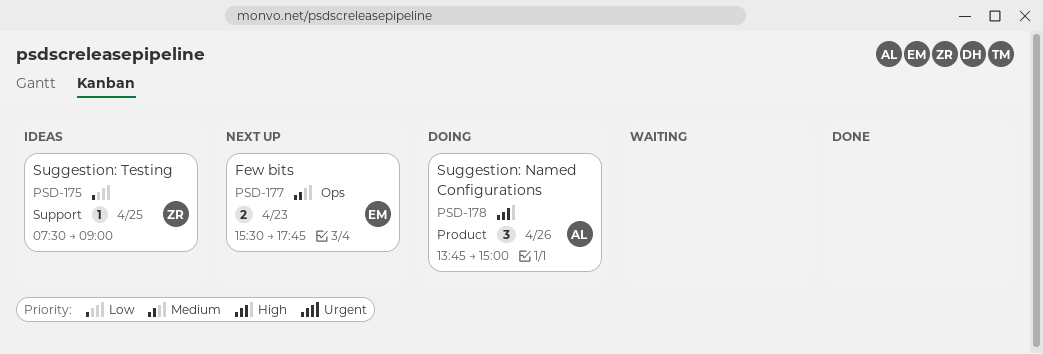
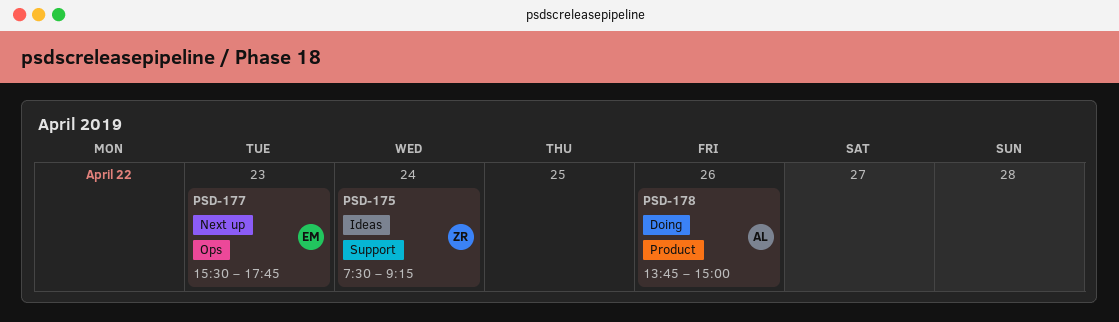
PSD-175, day: Apr 25 -> Apr 24
PSD-175, ends: 09:00 -> 09:15

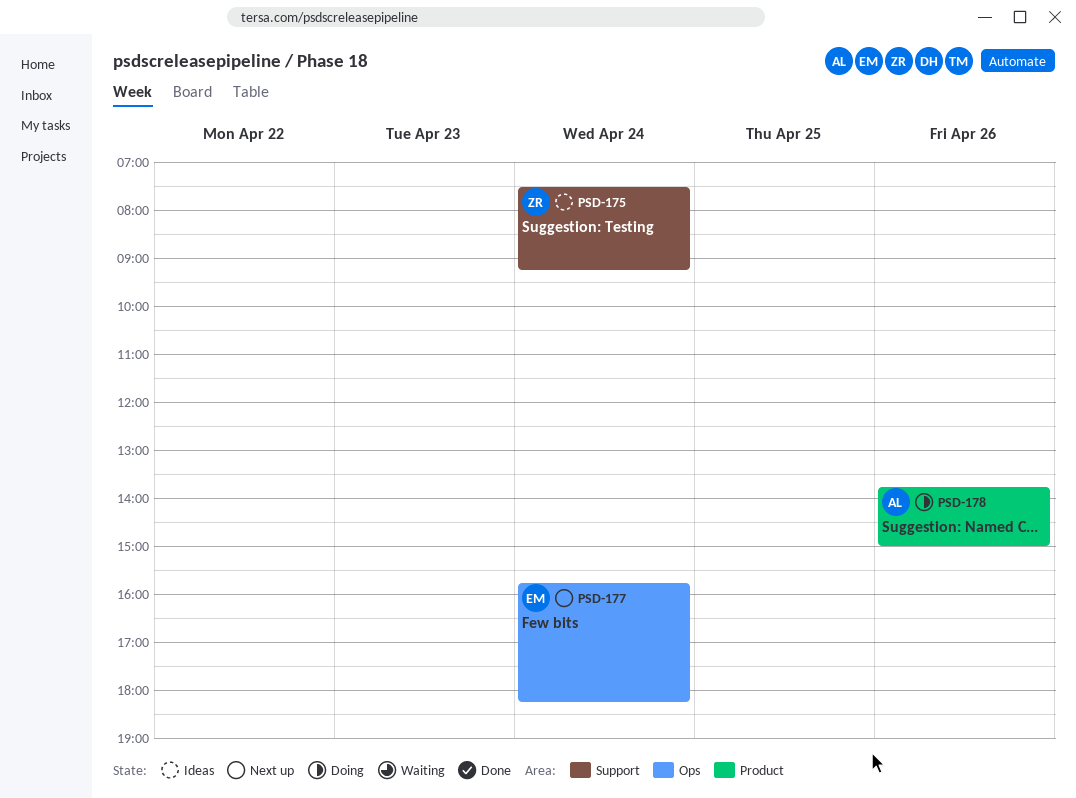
PSD-177, day: Apr 23 -> Apr 24
PSD-177, begins: 15:30 -> 15:45
PSD-177, ends: 17:45 -> 18:15

